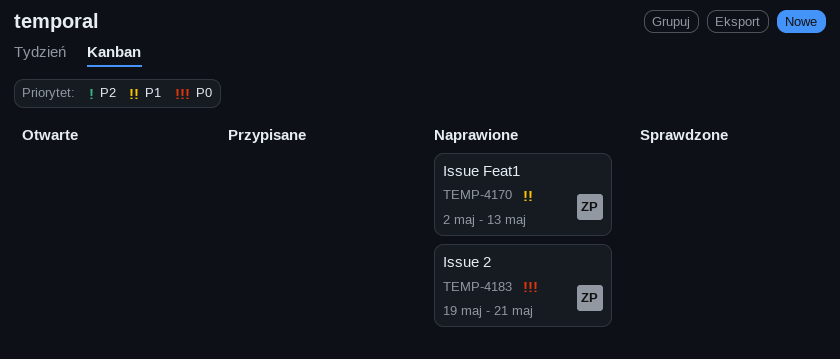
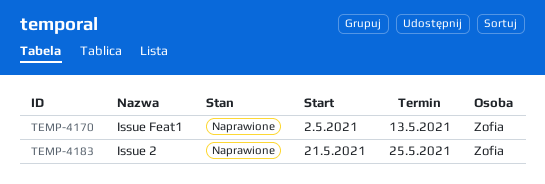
TEMP-4183, start: May 19 -> May 21
TEMP-4183, due: May 21 -> May 25

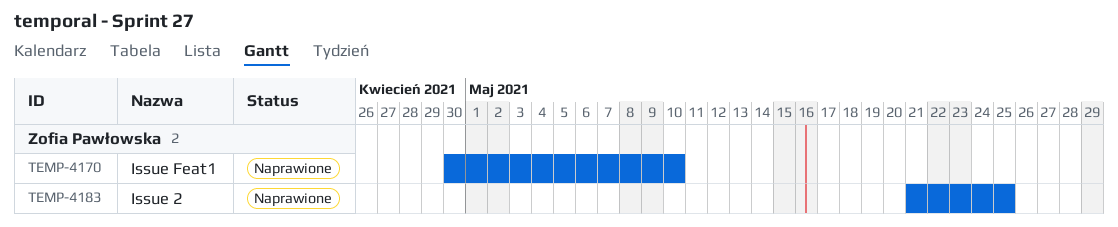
TEMP-4170, start: May 2 -> Apr 30
TEMP-4170, due: May 13 -> May 10

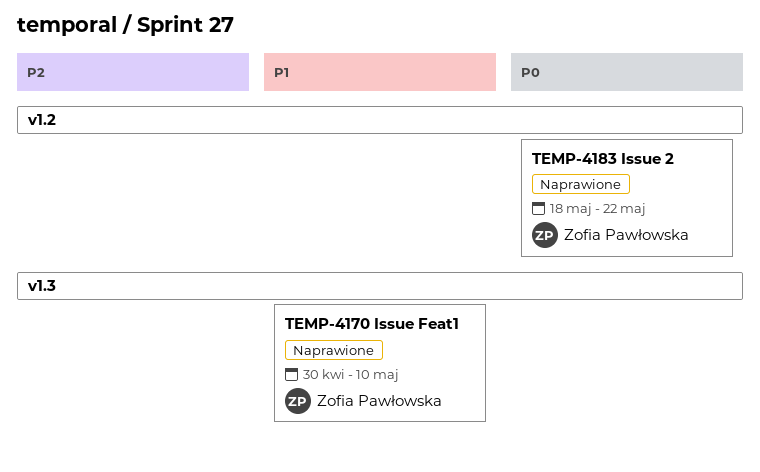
TEMP-4183, start: May 21 -> May 18
TEMP-4183, due: May 25 -> May 22

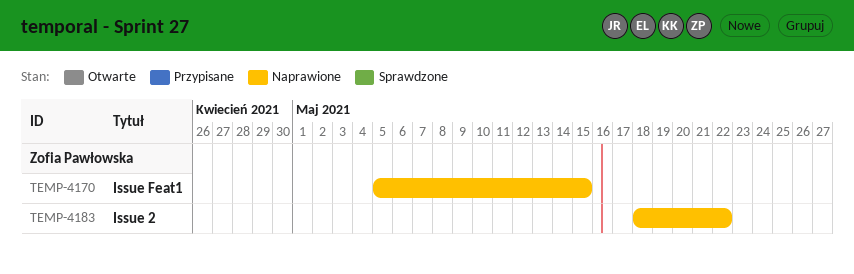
TEMP-4170, start: Apr 30 -> May 5
TEMP-4170, due: May 10 -> May 15

